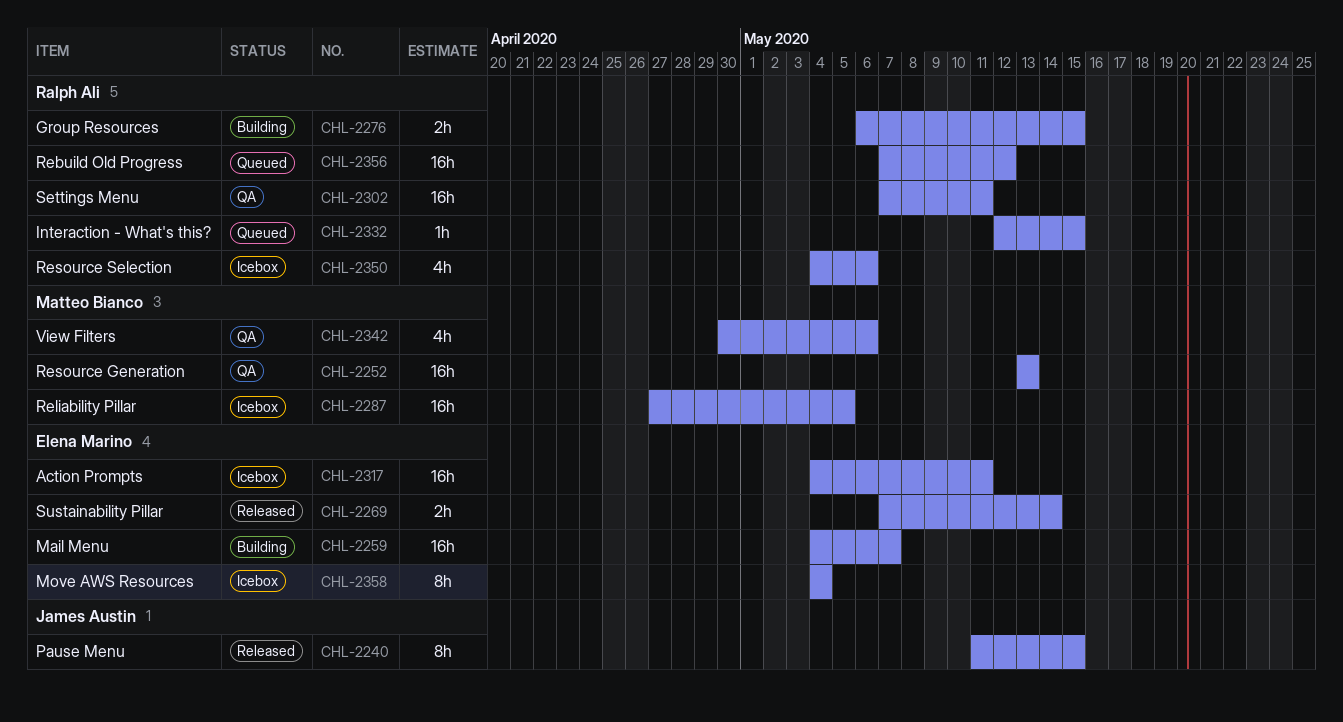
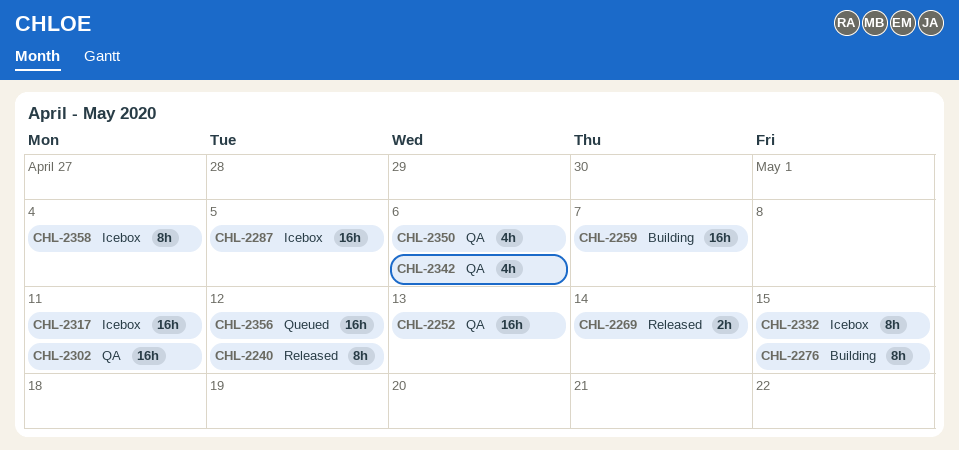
CHL-2240, due: May 15 -> May 12
CHL-2276, estimate: 2h -> 8h
CHL-2332, status: Queued -> Icebox
CHL-2332, estimate: 1h -> 8h
CHL-2350, status: Icebox -> QA

